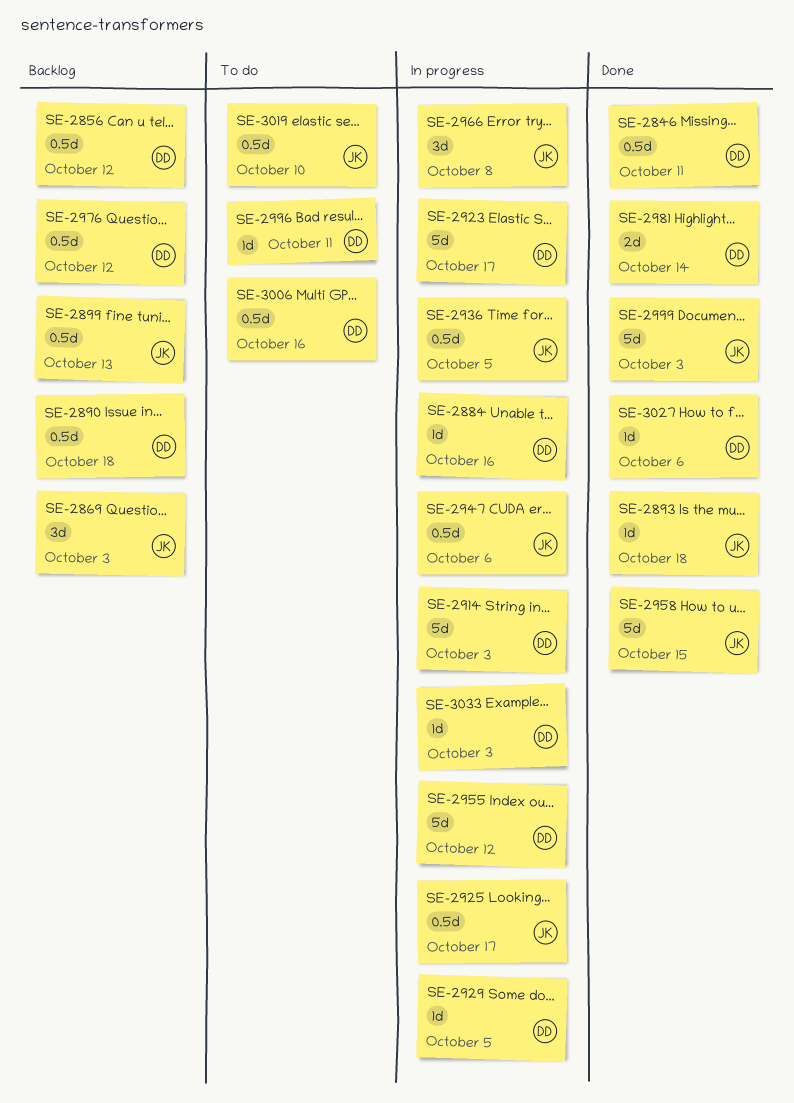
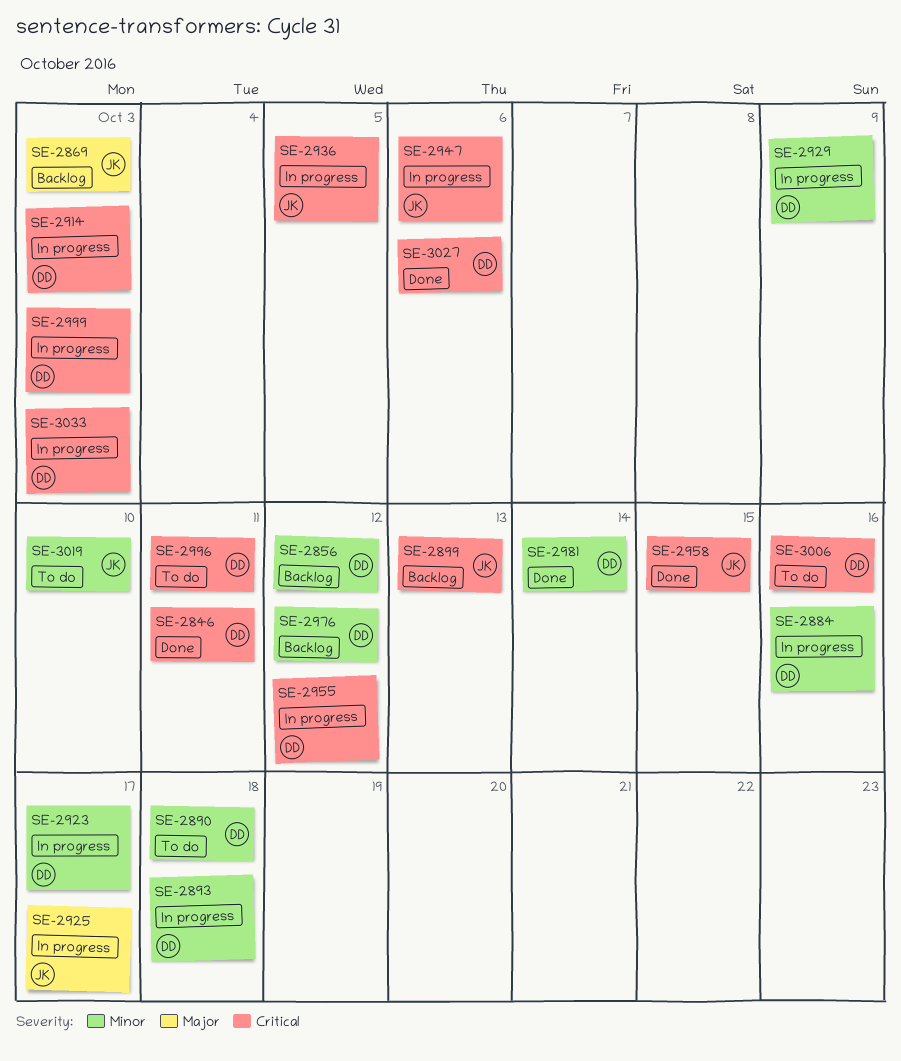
SE-2890, status: Backlog -> To do
SE-2893, status: Done -> In progress
SE-2893, owner: JK -> DD
SE-2929, due: Oct 5 -> Oct 9
SE-2966: present -> none
SE-2999, status: Done -> In progress
SE-2999, owner: JK -> DD

